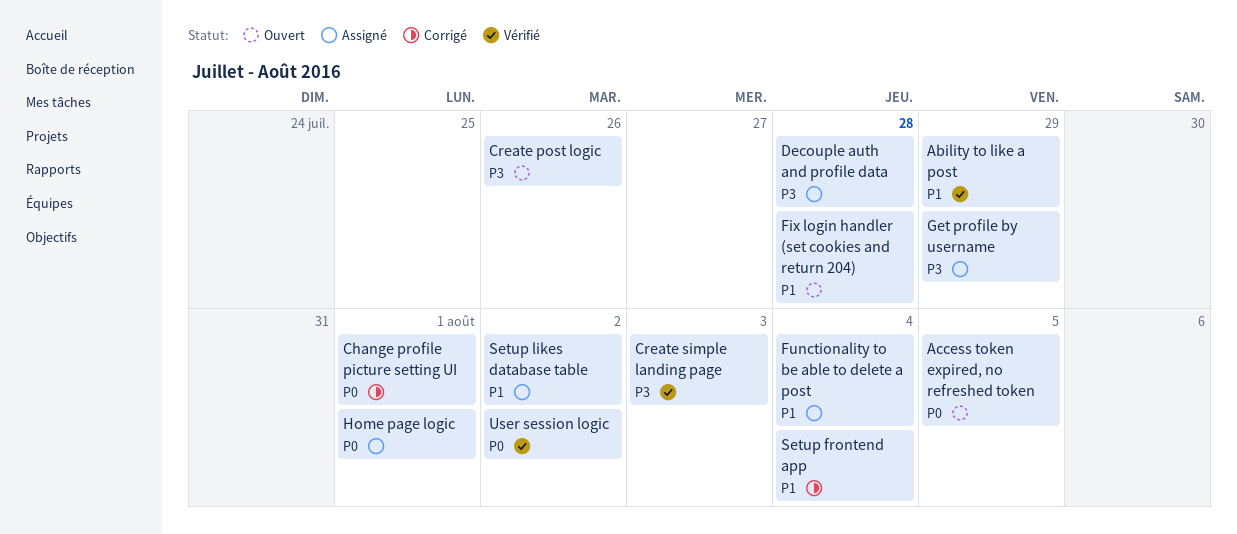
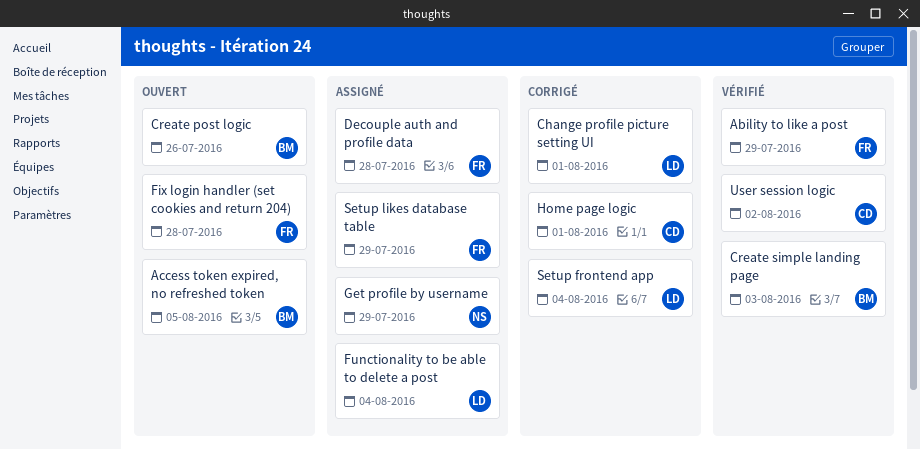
Home page logic, status: Assigné -> Corrigé
Setup likes database table, due: Aug 2 -> Jul 29

